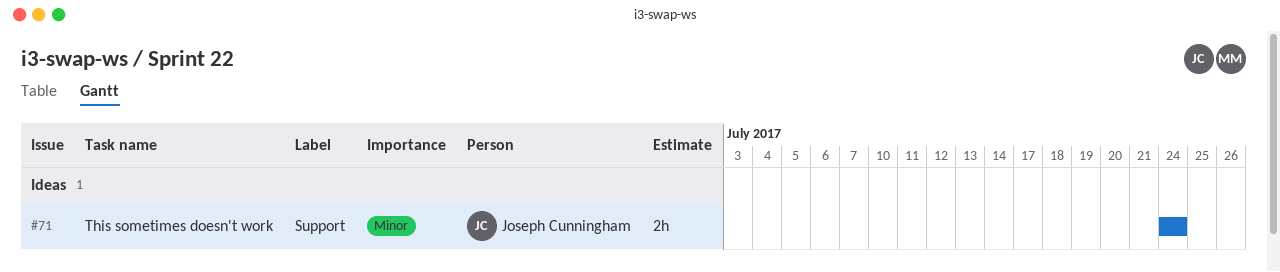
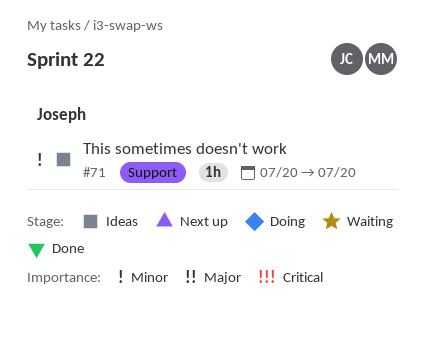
#71, estimate: 2h -> 1h
#71, start: Jul 24 -> Jul 20
#71, due: Jul 24 -> Jul 20

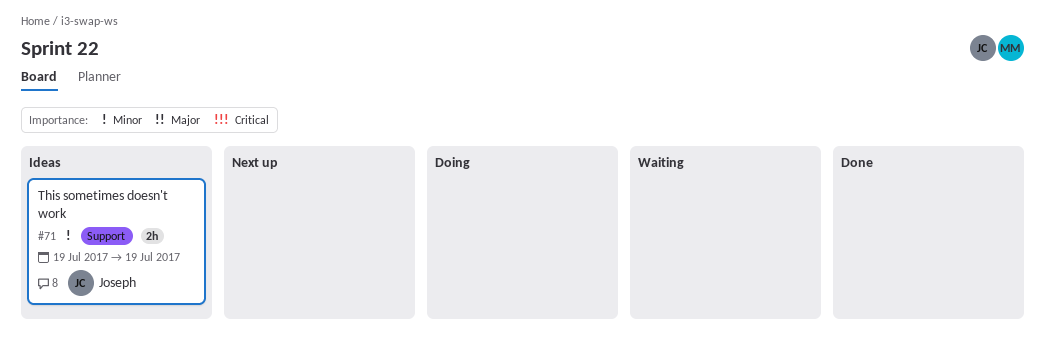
#71, estimate: 1h -> 2h
#71, start: Jul 20 -> Jul 19
#71, due: Jul 20 -> Jul 19

